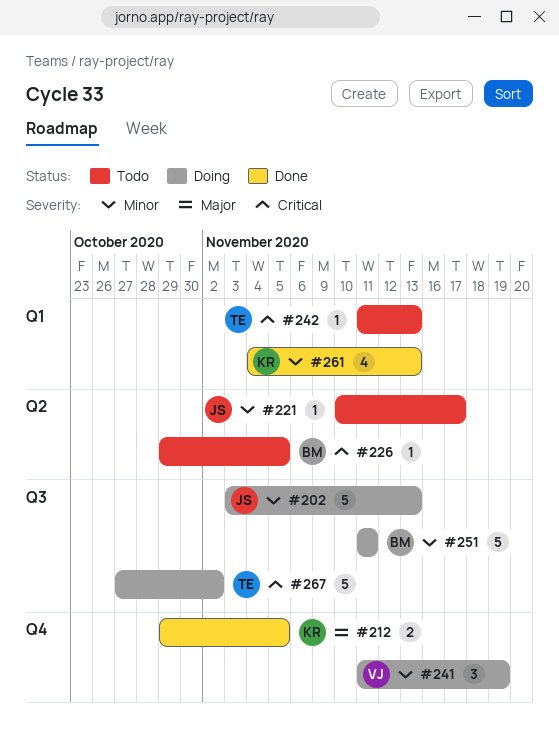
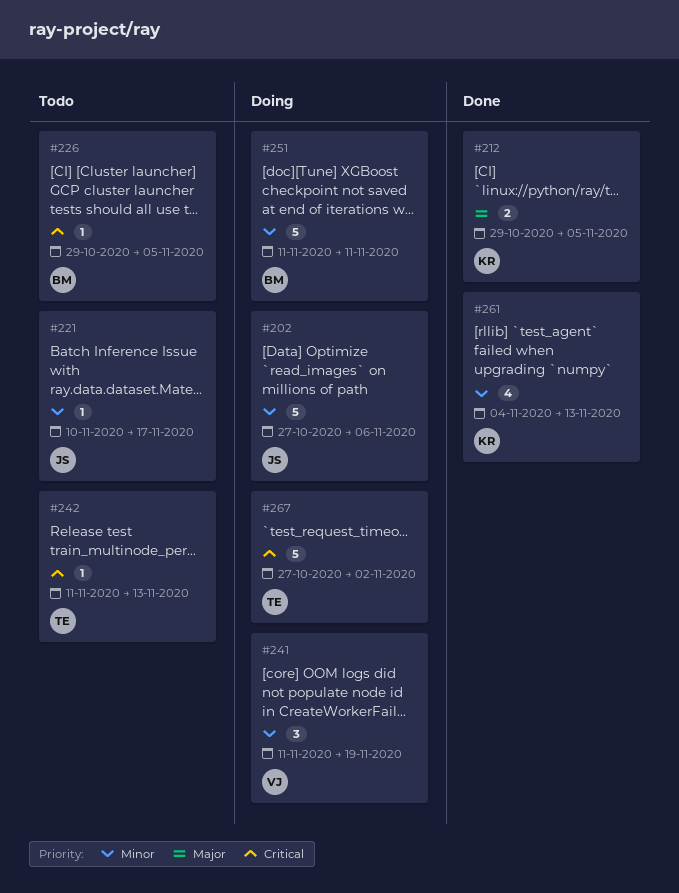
#202, start: Nov 3 -> Oct 27
#202, due: Nov 13 -> Nov 6

